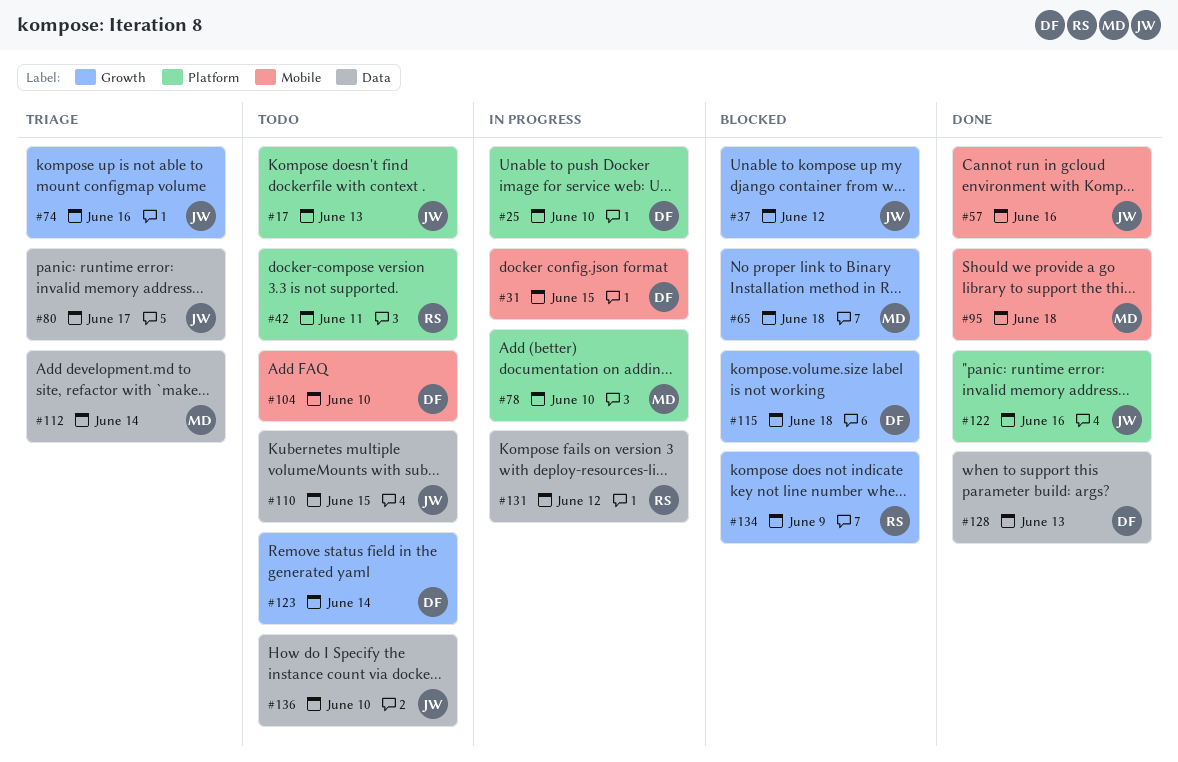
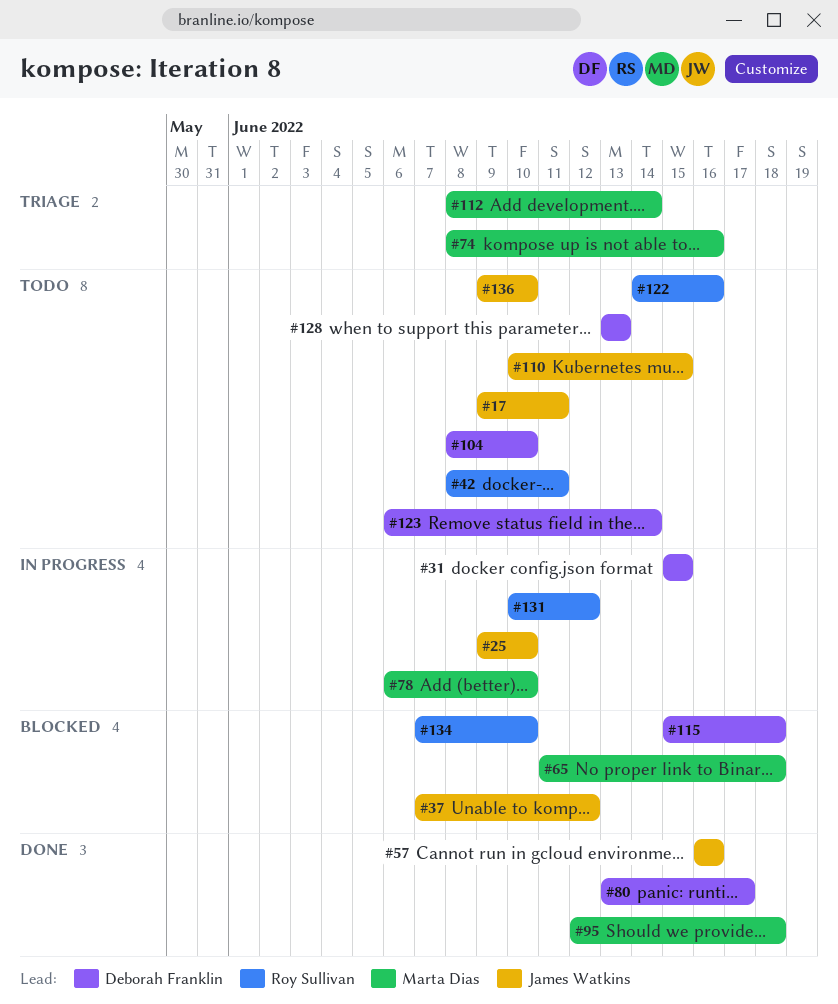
#17, due: Jun 13 -> Jun 11
#25, owner: Deborah Franklin -> James Watkins
#74, owner: James Watkins -> Marta Dias
#80, status: Triage -> Done
#80, owner: James Watkins -> Deborah Franklin
#122, status: Done -> Todo
#122, owner: James Watkins -> Roy Sullivan
#128, status: Done -> Todo
#134, due: Jun 9 -> Jun 10

